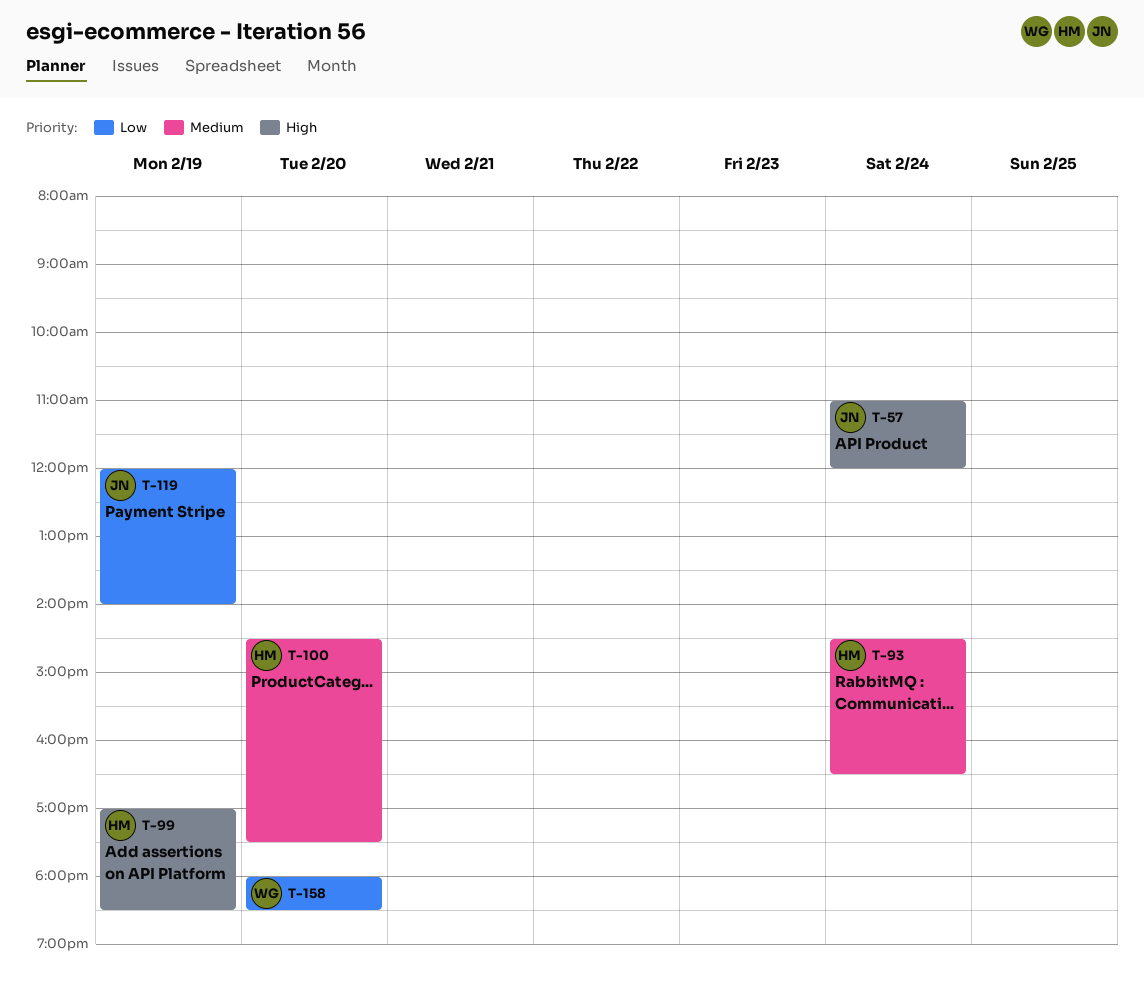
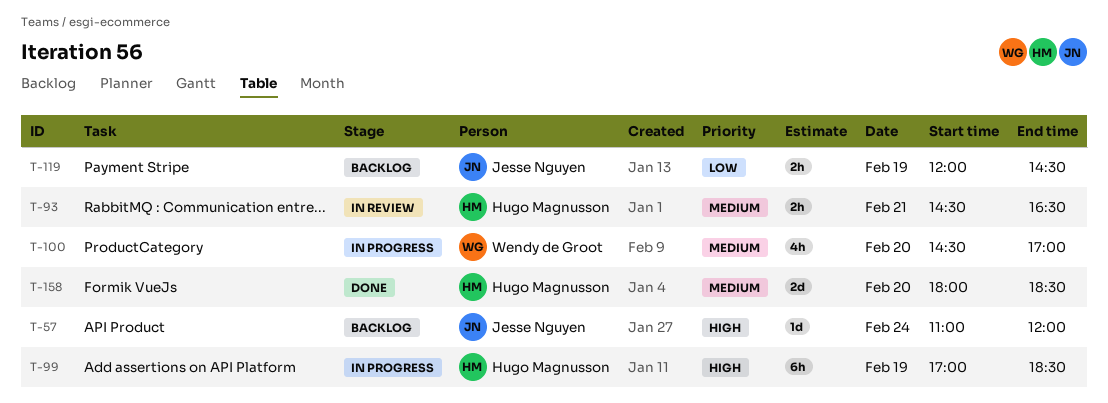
T-93, day: Feb 24 -> Feb 21
T-100, owner: Hugo Magnusson -> Wendy de Groot
T-100, ends: 17:30 -> 17:00
T-119, ends: 14:00 -> 14:30
T-158, owner: Wendy de Groot -> Hugo Magnusson
T-158, priority: Low -> Medium

